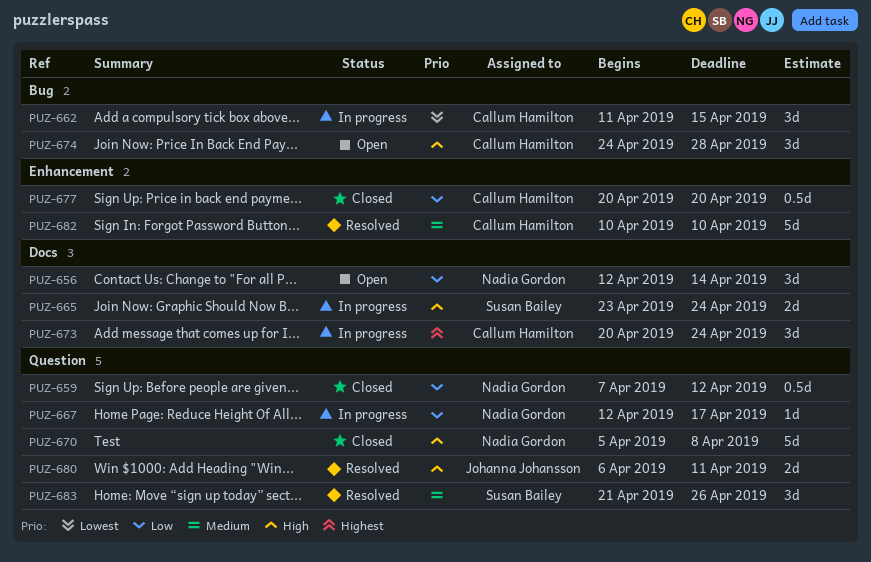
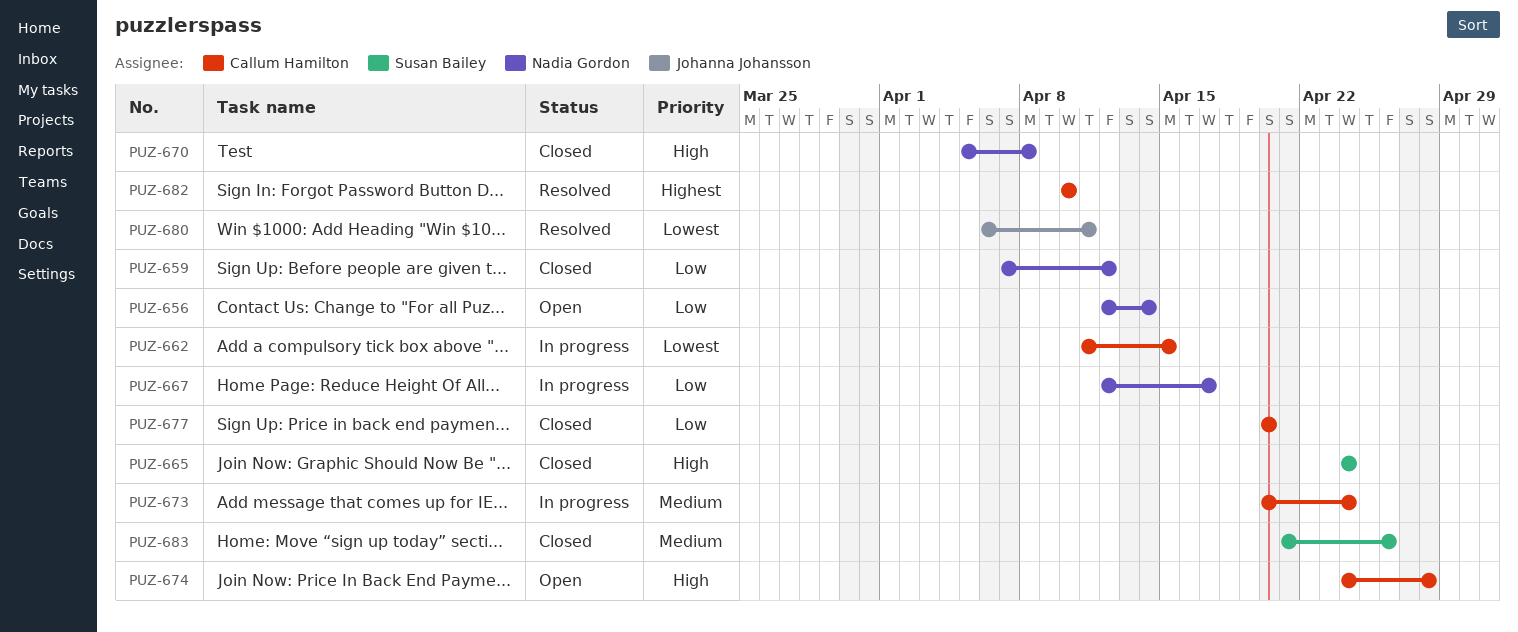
PUZ-665, status: In progress -> Closed
PUZ-665, start: Apr 23 -> Apr 24
PUZ-673, priority: Highest -> Medium
PUZ-680, priority: High -> Lowest
PUZ-682, priority: Medium -> Highest
PUZ-683, status: Resolved -> Closed

